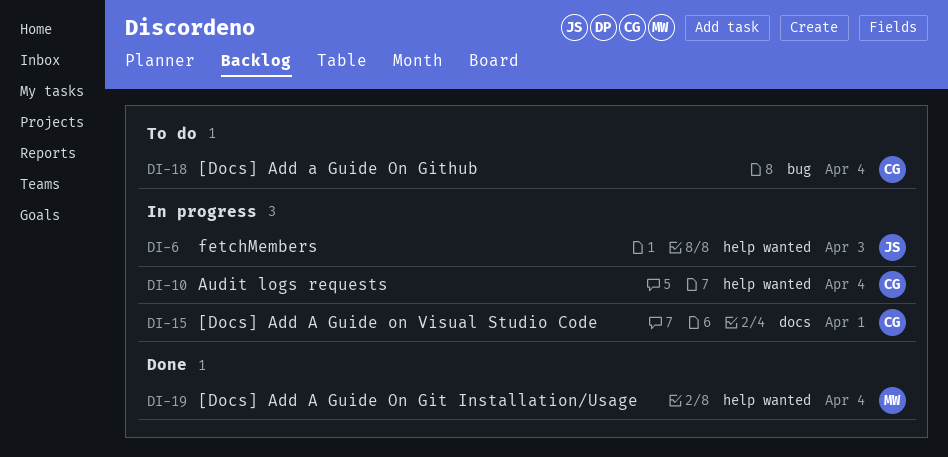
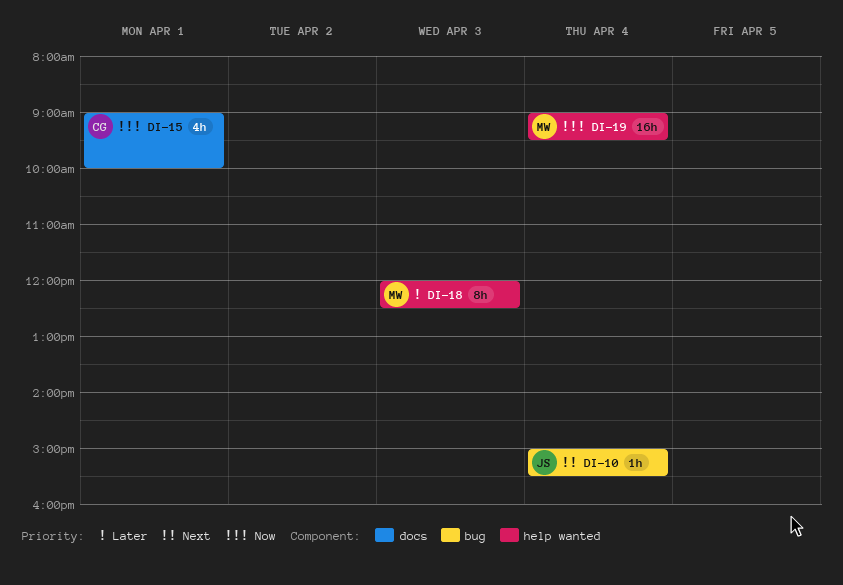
DI-6: present -> none
DI-10, owner: CG -> JS
DI-10, label: help wanted -> bug
DI-18, owner: CG -> MW
DI-18, label: bug -> help wanted
DI-18, day: Apr 4 -> Apr 3

